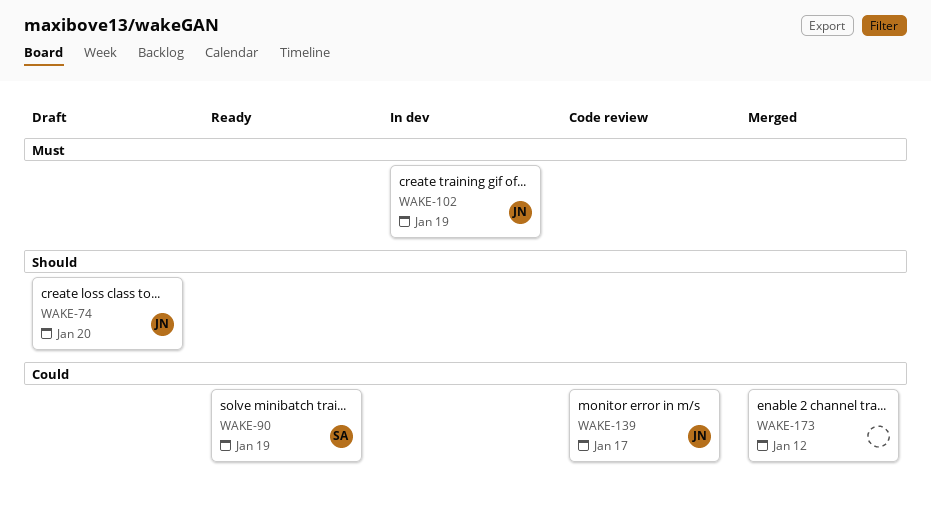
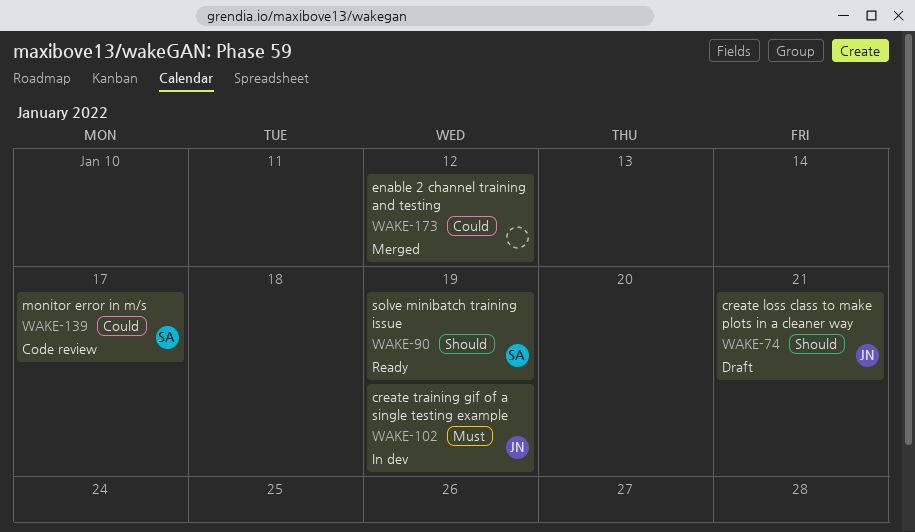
WAKE-74, due: Jan 20 -> Jan 21
WAKE-90, priority: Could -> Should
WAKE-139, owner: JN -> SA

